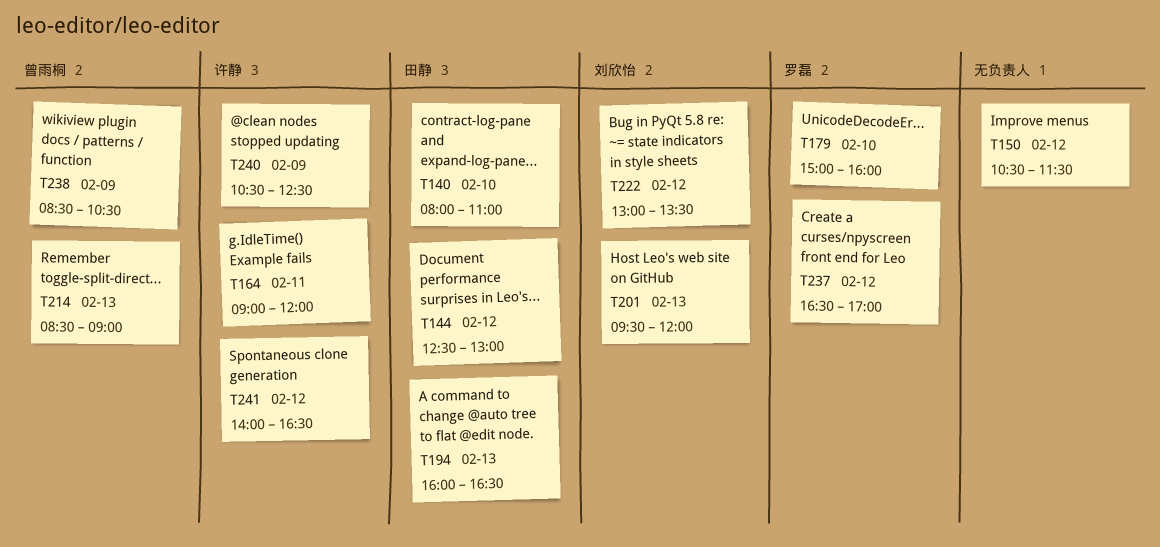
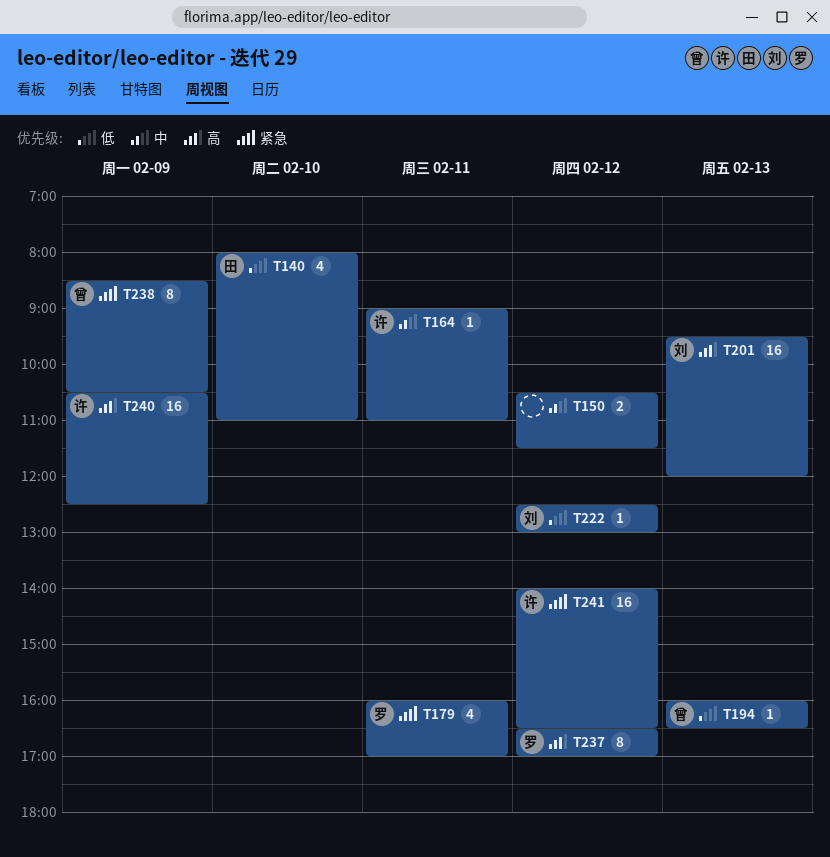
T144: present -> none
T164, ends: 12:00 -> 11:00
T179, day: Feb 10 -> Feb 11
T179, begins: 15:00 -> 16:00
T179, ends: 16:00 -> 17:00
T194, owner: 田静 -> 曾雨桐
T214: present -> none
T222, begins: 13:00 -> 12:30
T222, ends: 13:30 -> 13:00

